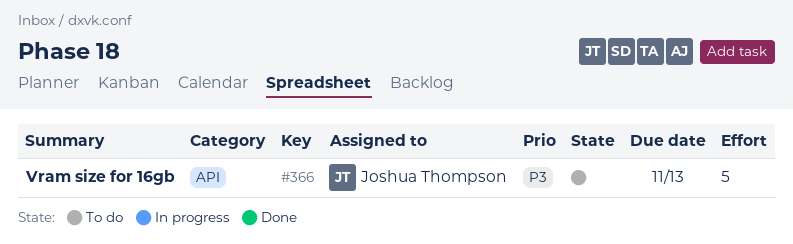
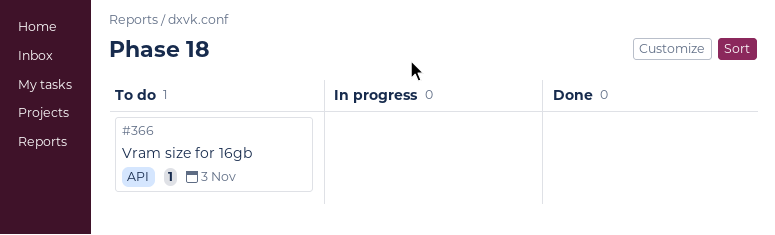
#366, estimate: 5 -> 1
#366, due: Nov 13 -> Nov 3

